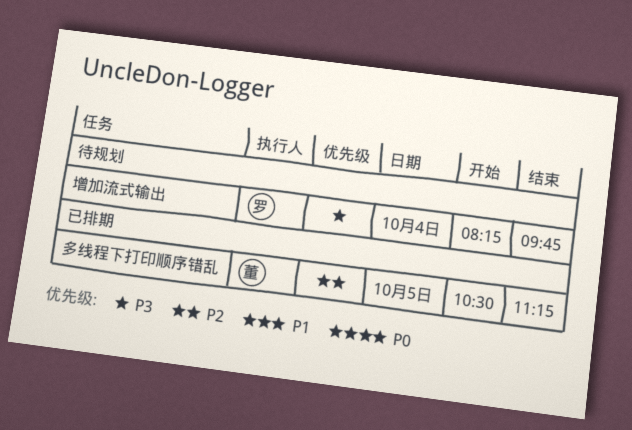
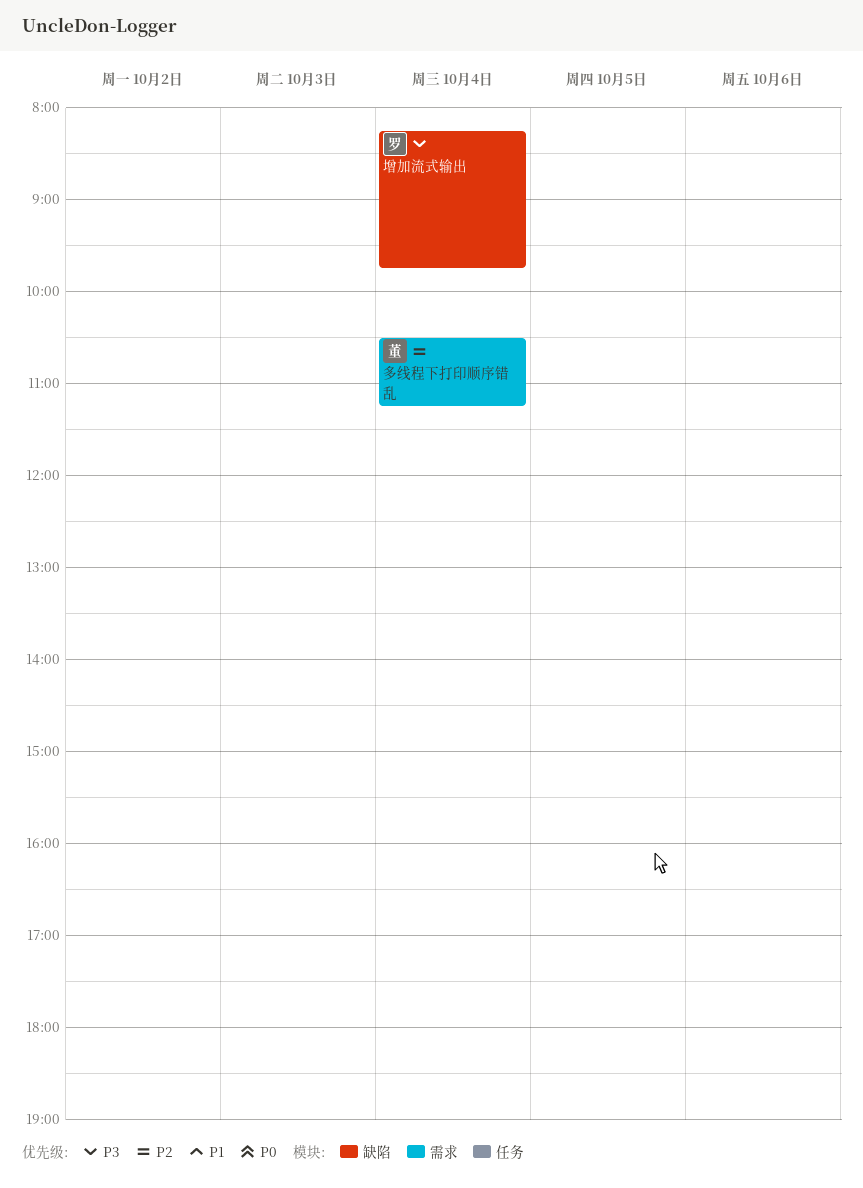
多线程下打印顺序错乱, day: Oct 5 -> Oct 4

